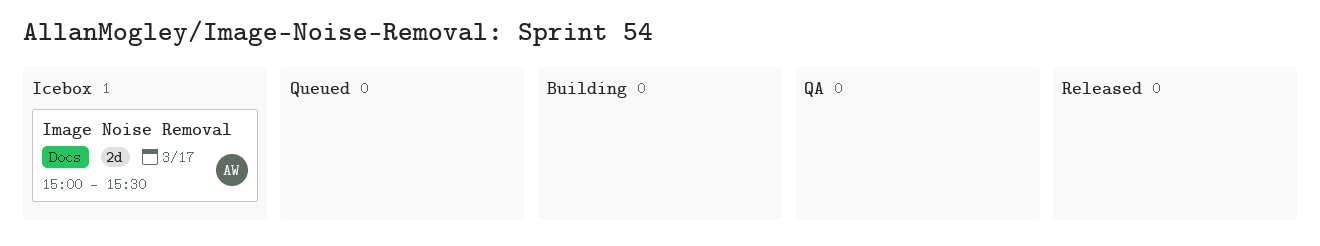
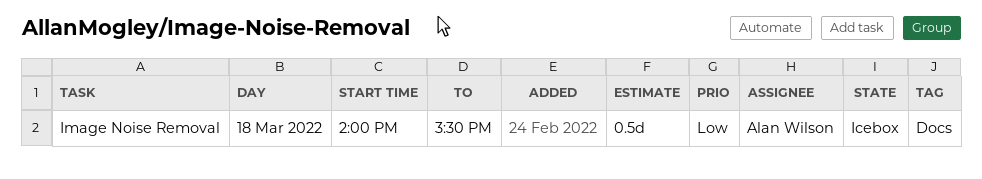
Image Noise Removal, estimate: 2d -> 0.5d
Image Noise Removal, day: Mar 17 -> Mar 18
Image Noise Removal, begins: 15:00 -> 14:00

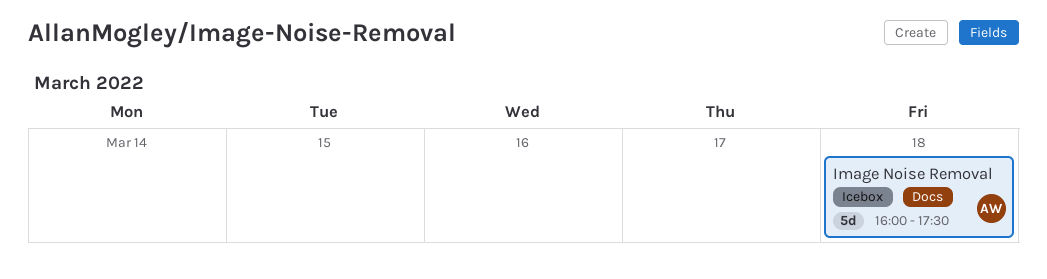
Image Noise Removal, estimate: 0.5d -> 5d
Image Noise Removal, begins: 14:00 -> 16:00
Image Noise Removal, ends: 15:30 -> 17:30

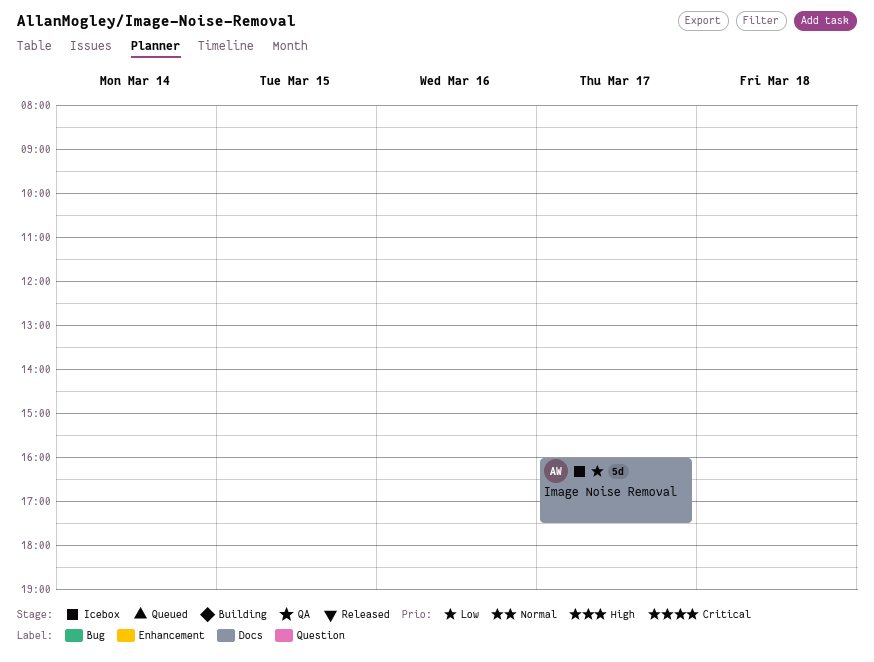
Image Noise Removal, day: Mar 18 -> Mar 17

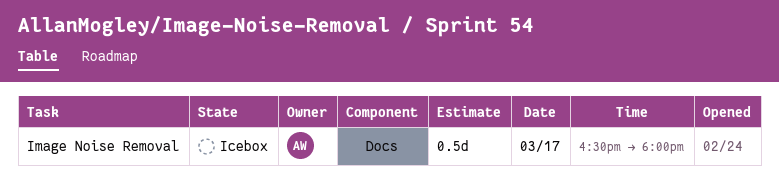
Image Noise Removal, estimate: 5d -> 0.5d
Image Noise Removal, begins: 16:00 -> 16:30
Image Noise Removal, ends: 17:30 -> 18:00

